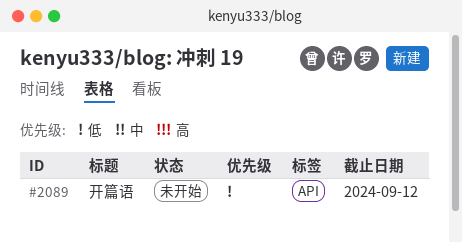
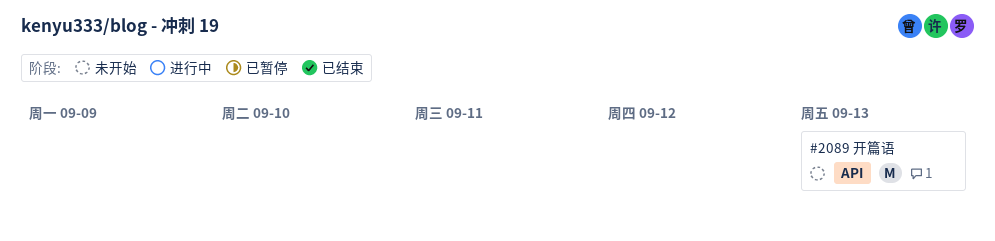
#2089, due: Sep 12 -> Sep 13

